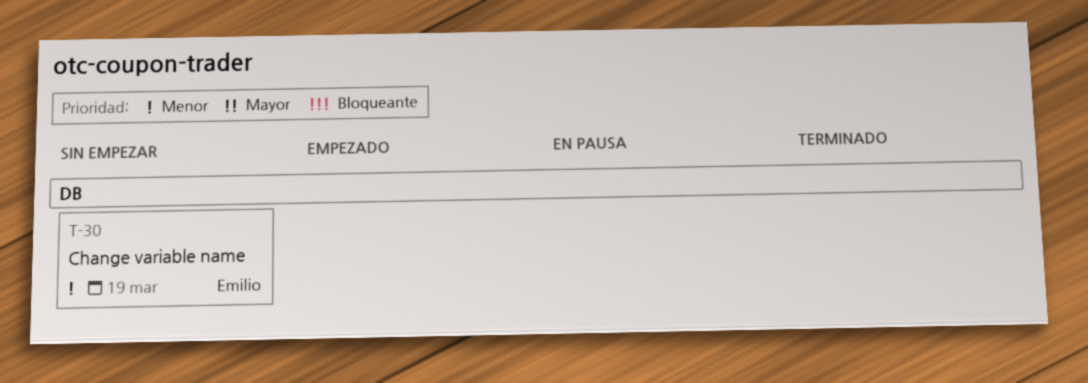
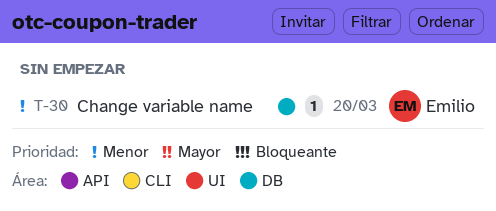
T-30, due: Mar 19 -> Mar 20

